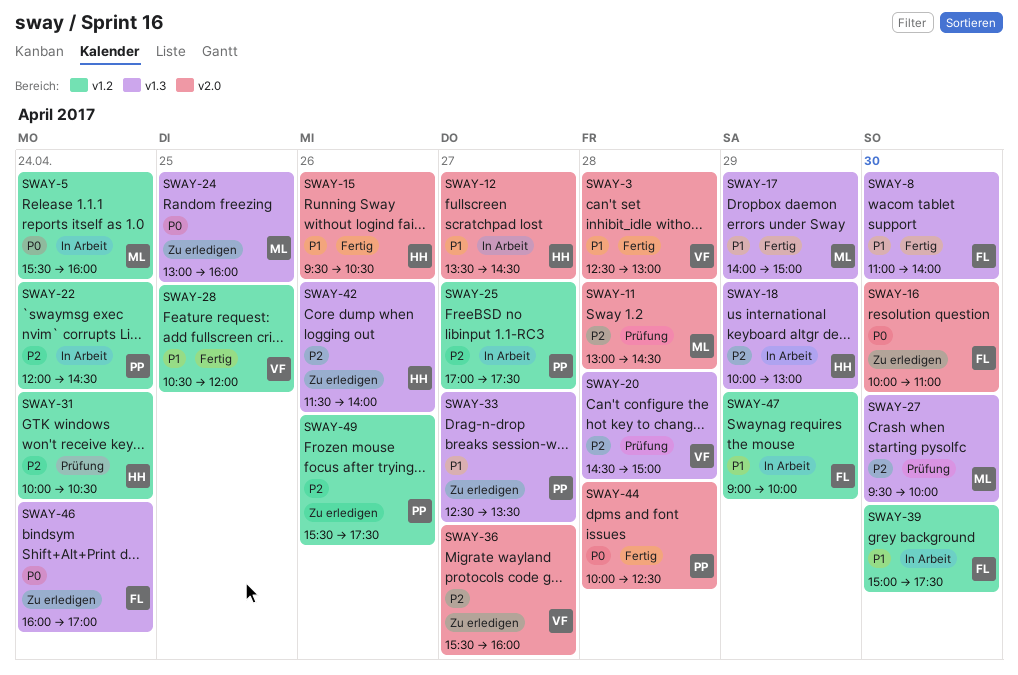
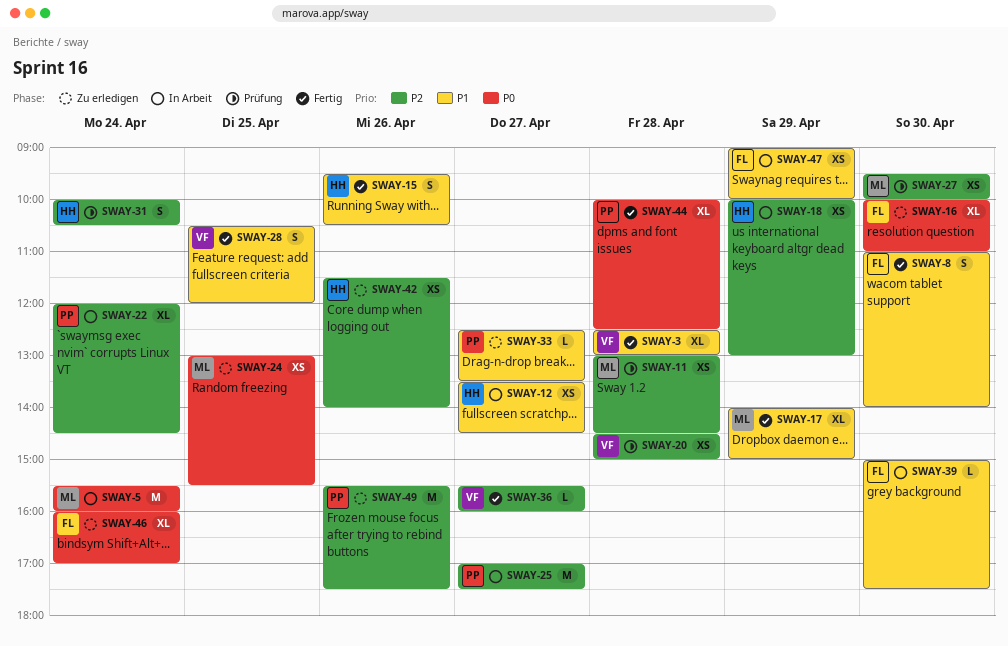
SWAY-24, ends: 16:00 -> 15:30
SWAY-36, status: Zu erledigen -> Fertig

